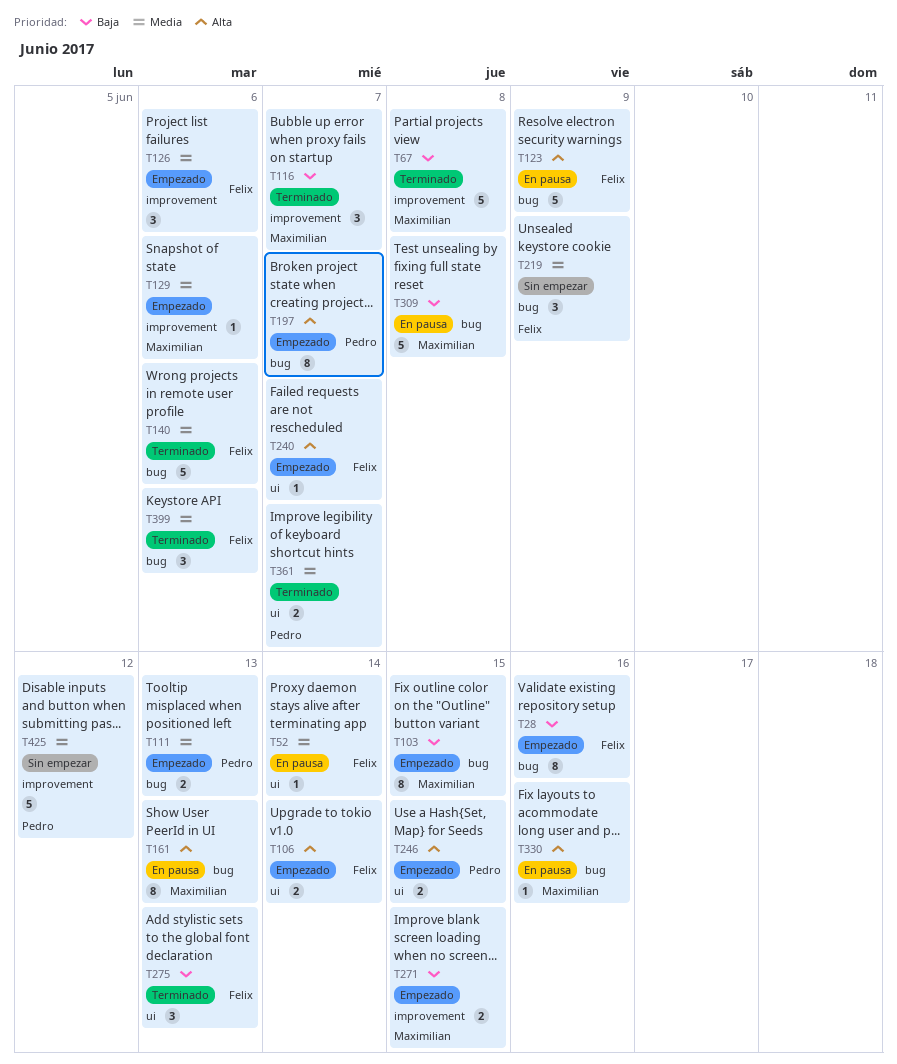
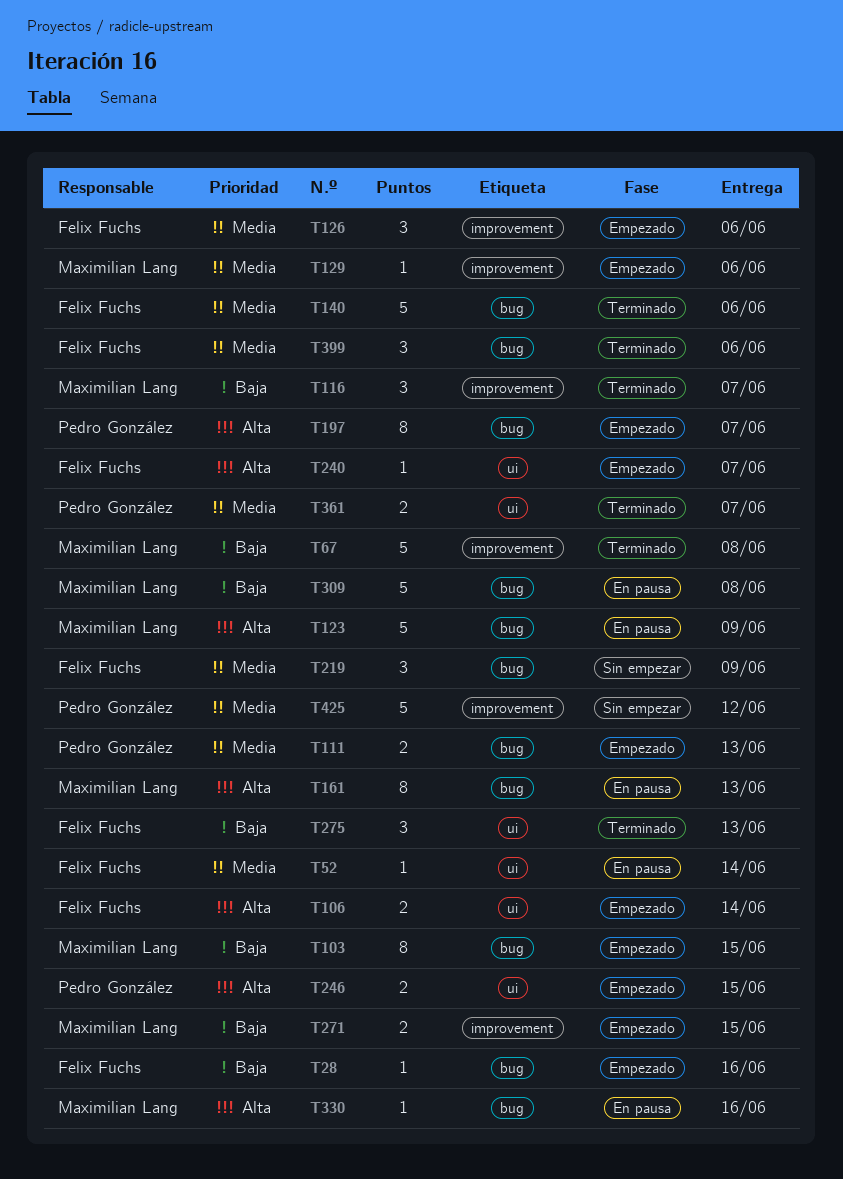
T28, estimate: 8 -> 1
T123, owner: Felix Fuchs -> Maximilian Lang

